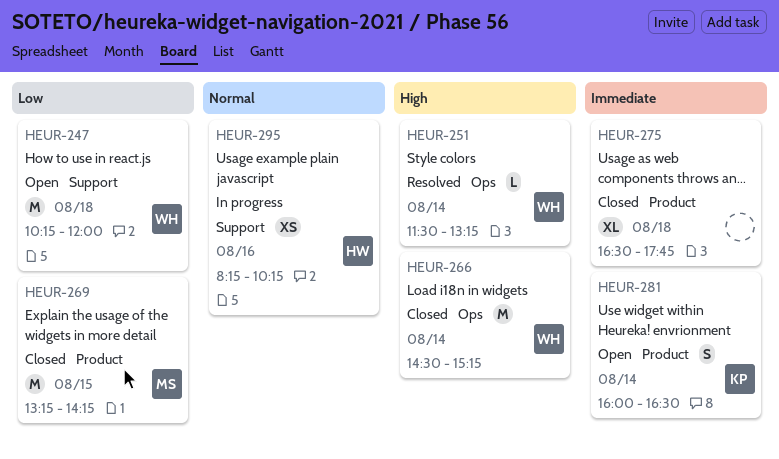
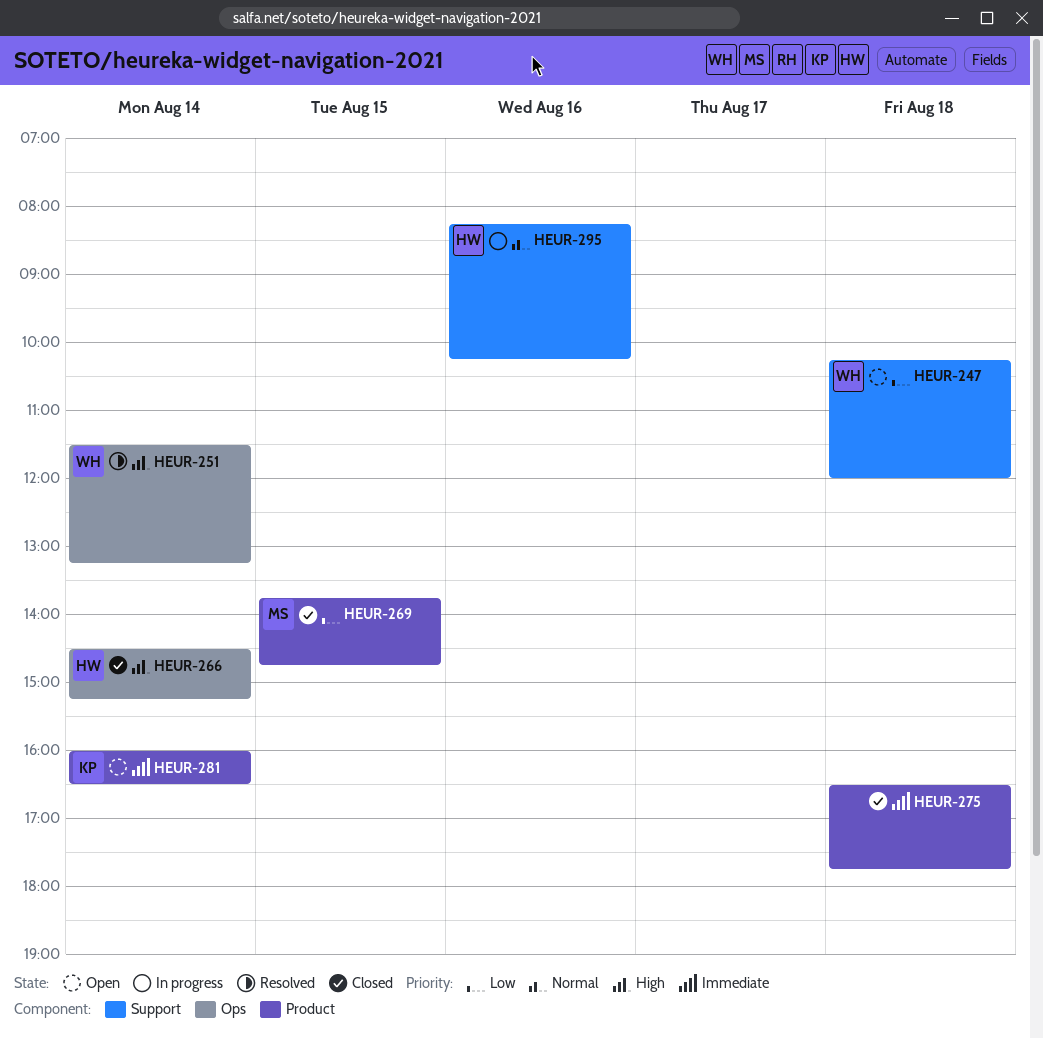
HEUR-266, owner: WH -> HW
HEUR-269, begins: 13:15 -> 13:45
HEUR-269, ends: 14:15 -> 14:45

